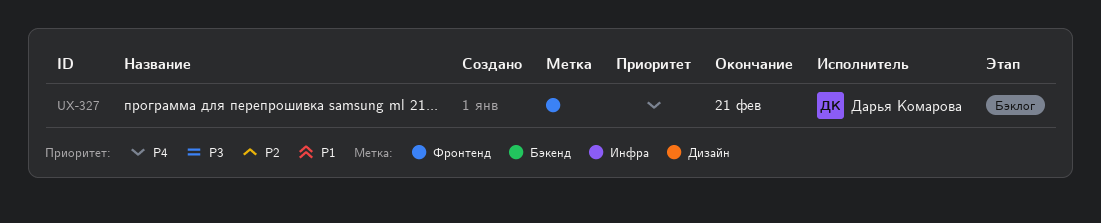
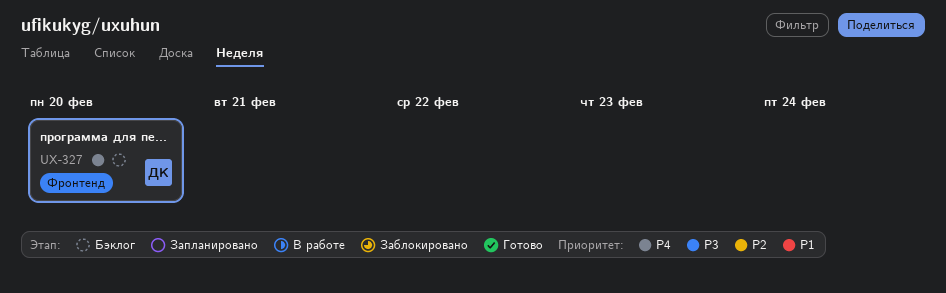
UX-327, due: Feb 21 -> Feb 20

